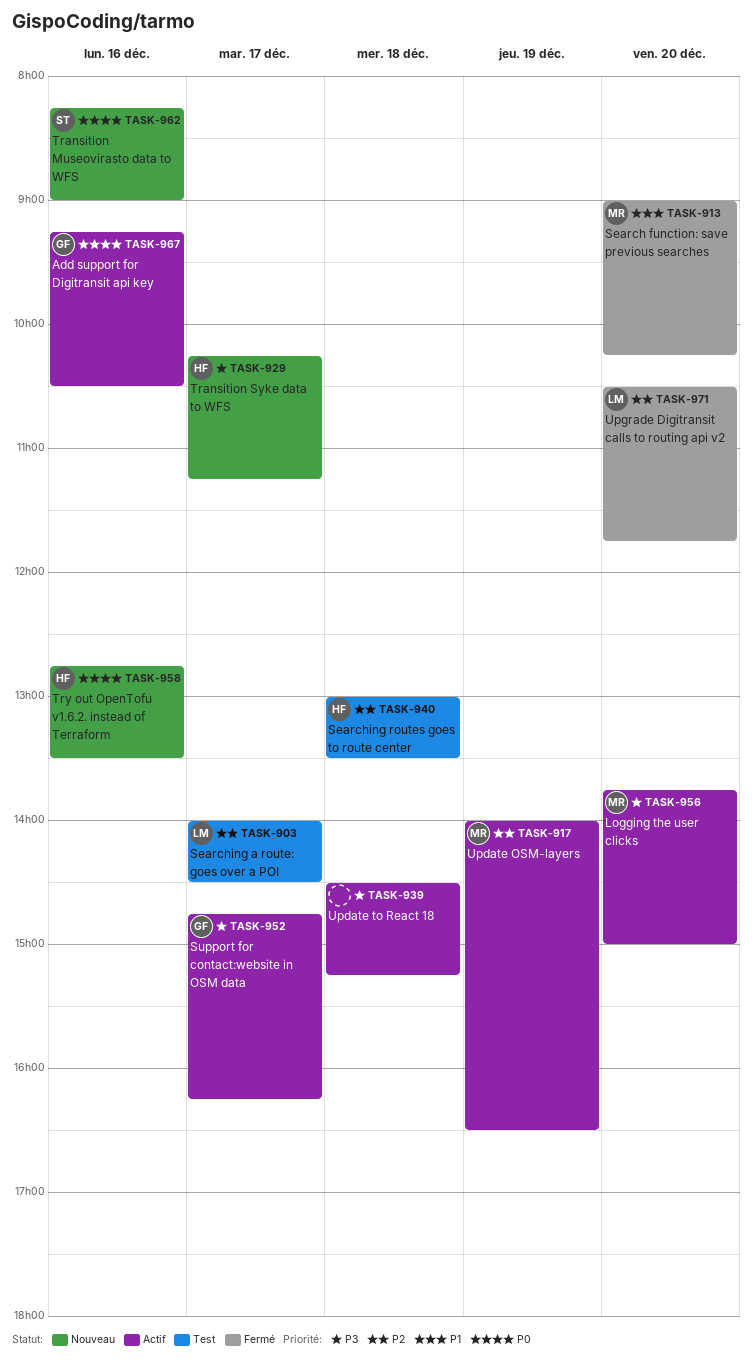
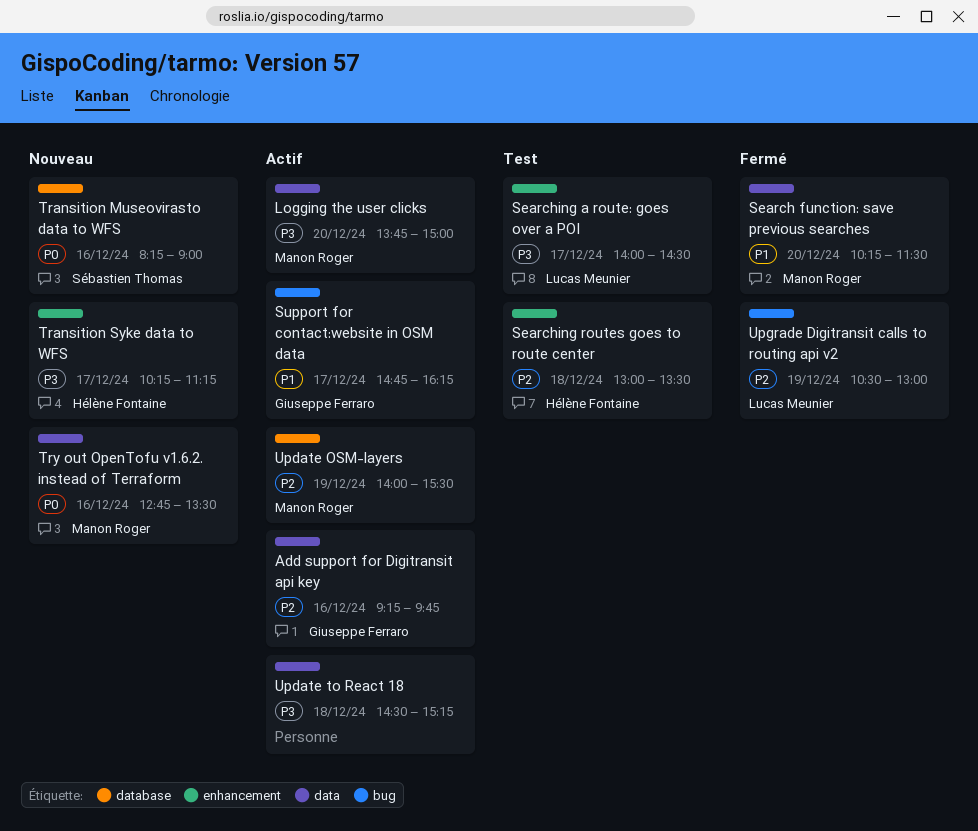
Add support for Digitransit api key, priority: P0 -> P2
Add support for Digitransit api key, ends: 10:30 -> 09:45
Search function: save previous searches, begins: 09:00 -> 10:15
Search function: save previous searches, ends: 10:15 -> 11:30
Searching a route: goes over a POI, priority: P2 -> P3
Support for contact:website in OSM data, priority: P3 -> P1
Try out OpenTofu v1.6.2. instead of Terraform, owner: Hélène Fontaine -> Manon Roger
Update OSM-layers, ends: 16:30 -> 15:30
Upgrade Digitransit calls to routing api v2, day: Dec 20 -> Dec 19
Upgrade Digitransit calls to routing api v2, ends: 11:45 -> 13:00

